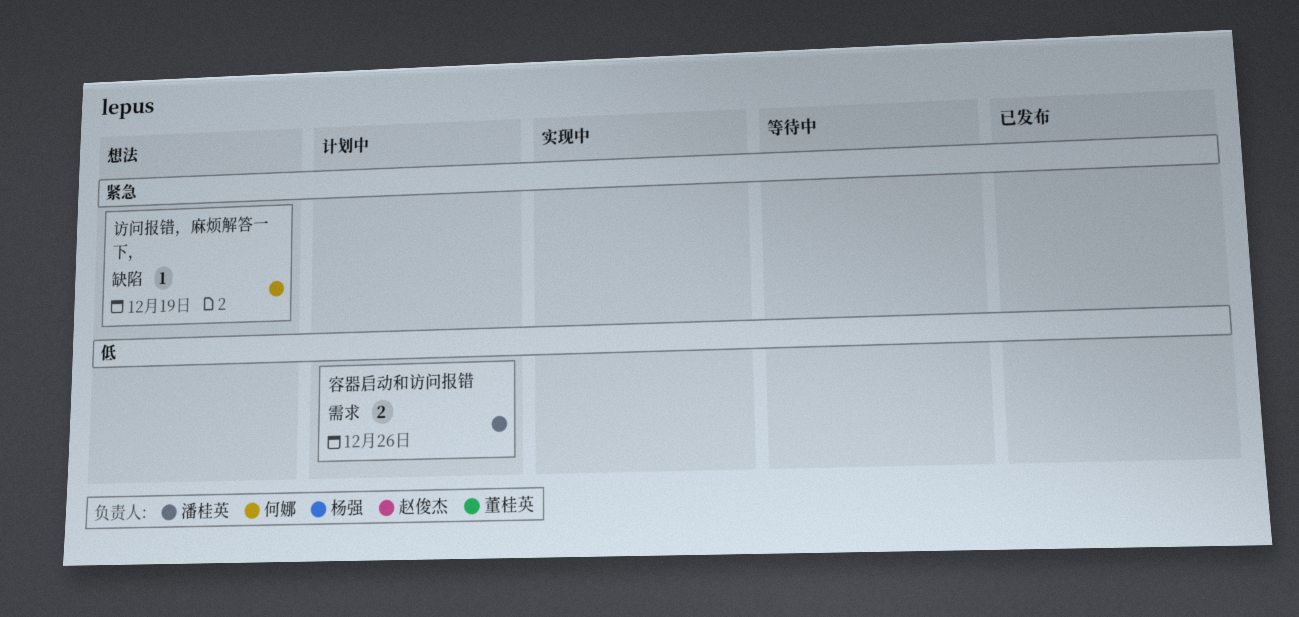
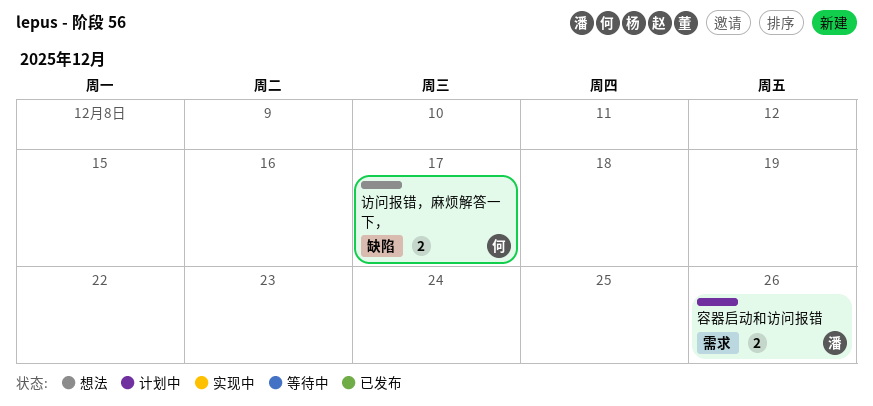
访问报错，麻烦解答一下，, estimate: 1 -> 2
访问报错，麻烦解答一下，, due: Dec 19 -> Dec 17

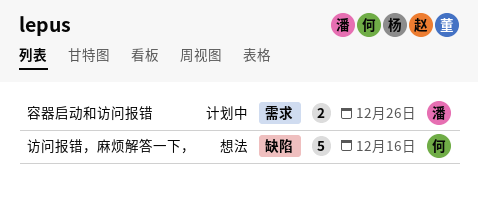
访问报错，麻烦解答一下，, estimate: 2 -> 5
访问报错，麻烦解答一下，, due: Dec 17 -> Dec 16

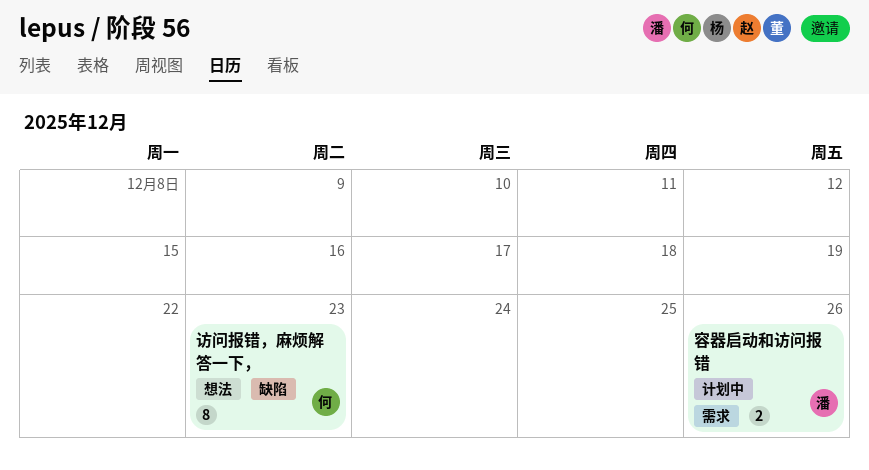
访问报错，麻烦解答一下，, estimate: 5 -> 8
访问报错，麻烦解答一下，, due: Dec 16 -> Dec 23

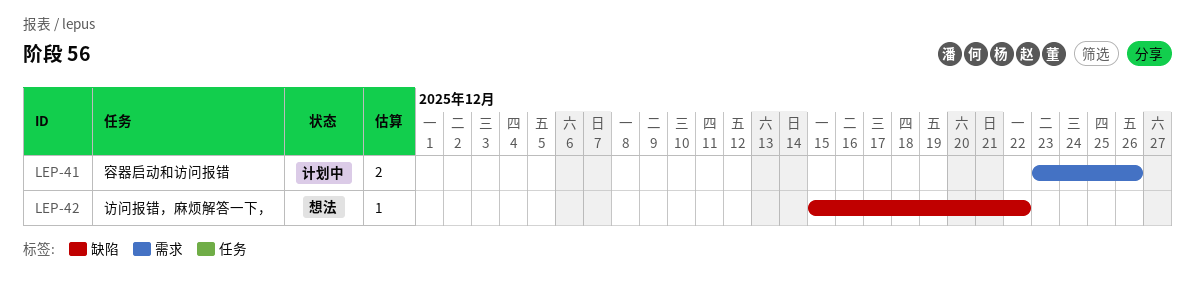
访问报错，麻烦解答一下，, estimate: 8 -> 1
访问报错，麻烦解答一下，, due: Dec 23 -> Dec 22

